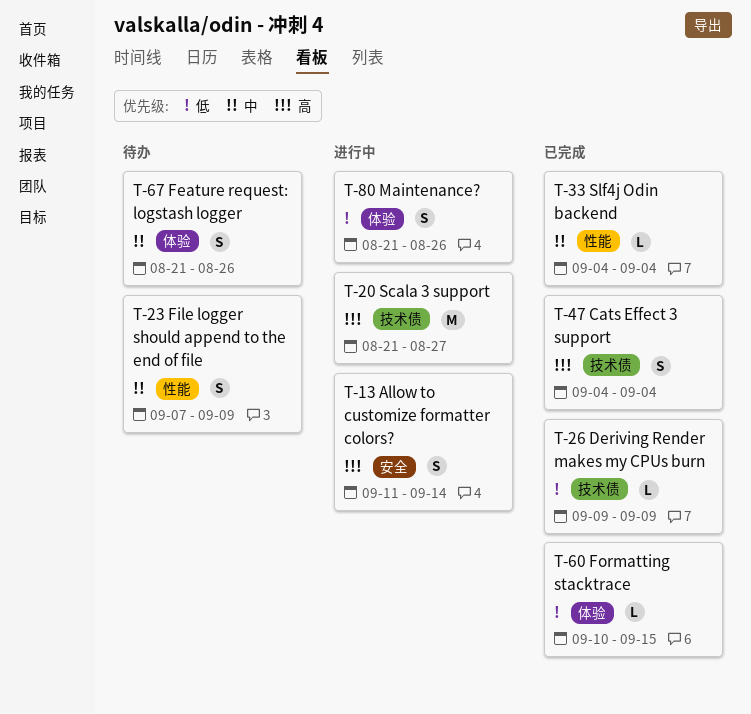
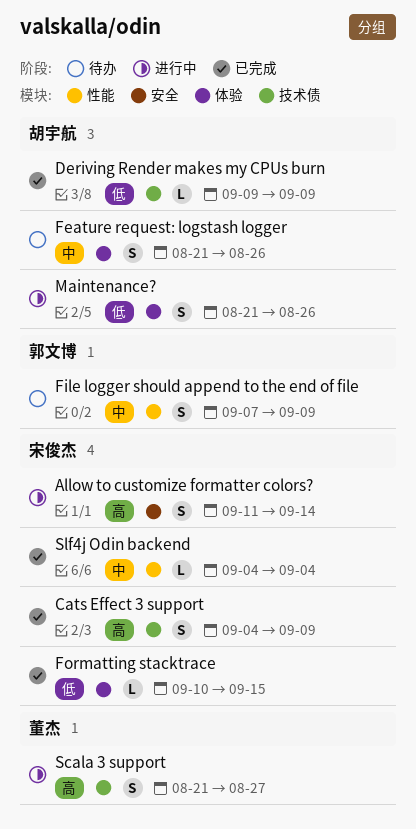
Cats Effect 3 support, due: Sep 4 -> Sep 9
Scala 3 support, estimate: M -> S

